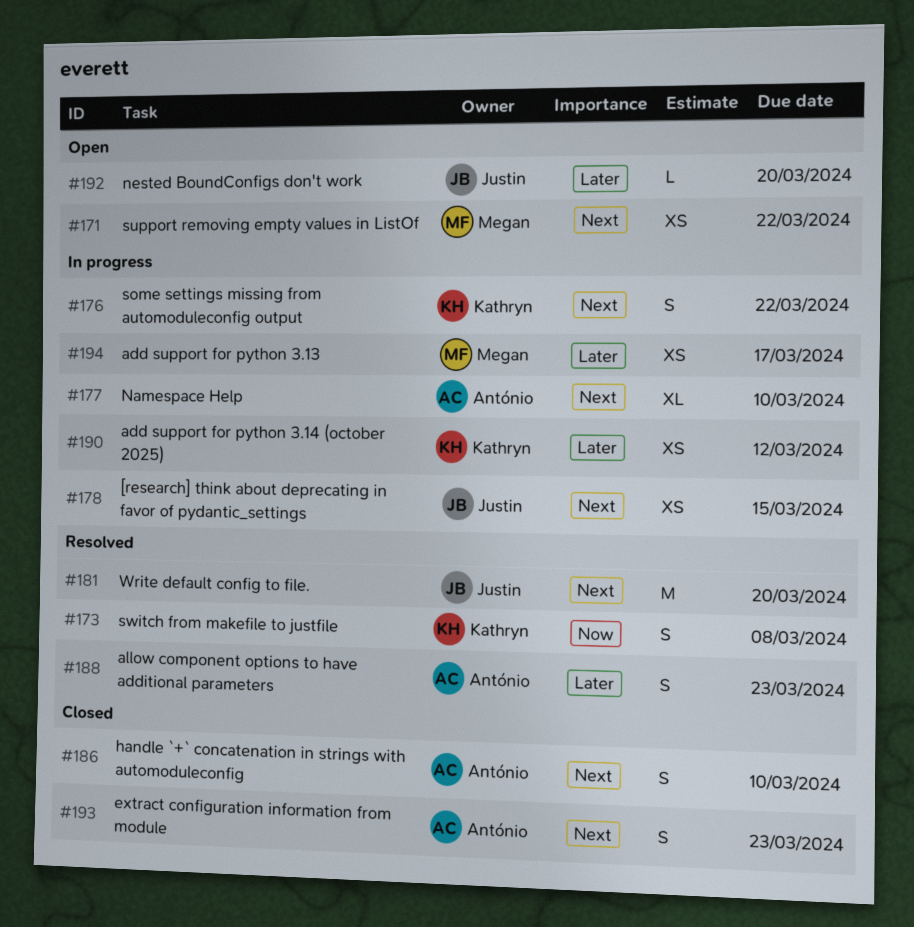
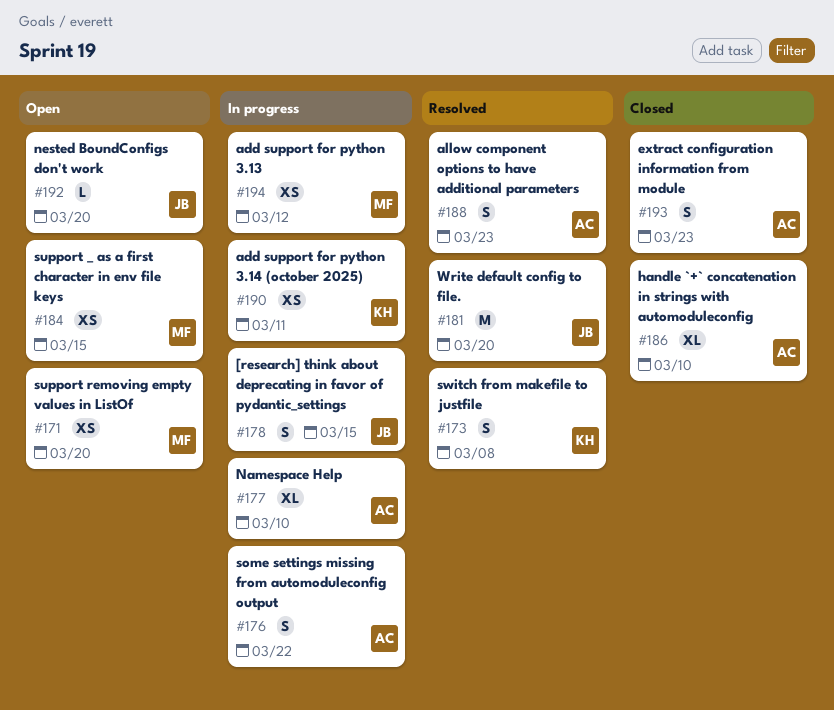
#171, due: Mar 22 -> Mar 20
#176, owner: Kathryn -> António
#178, estimate: XS -> S
#184: none -> present
#186, estimate: S -> XL
#190, due: Mar 12 -> Mar 11
#194, due: Mar 17 -> Mar 12

